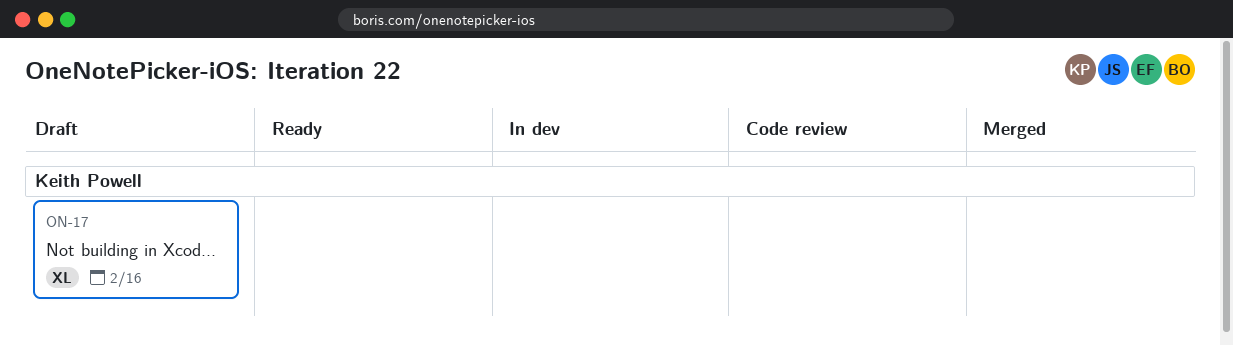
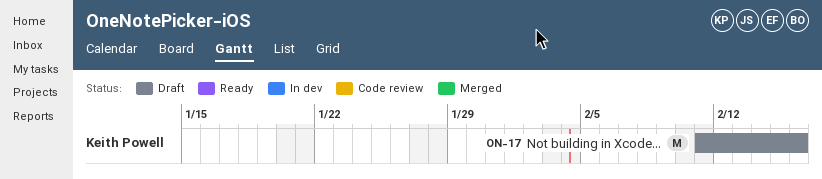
ON-17, estimate: XL -> M

